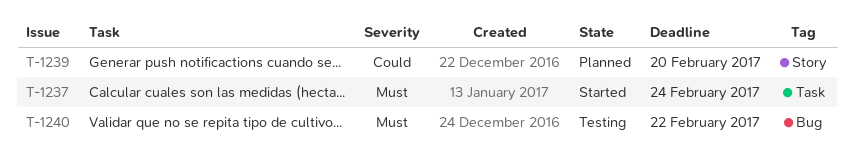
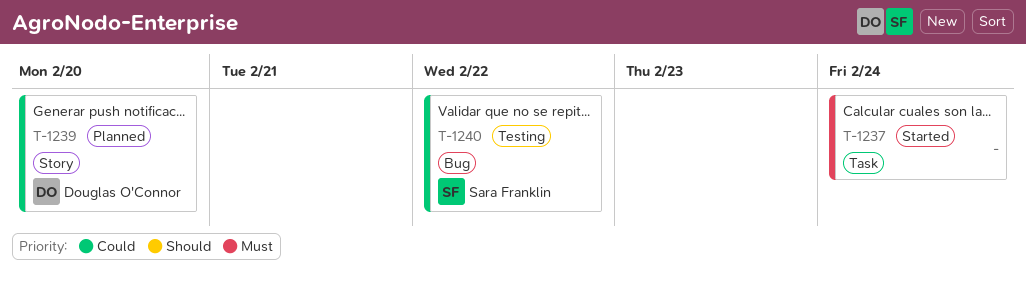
T-1240, priority: Must -> Could

